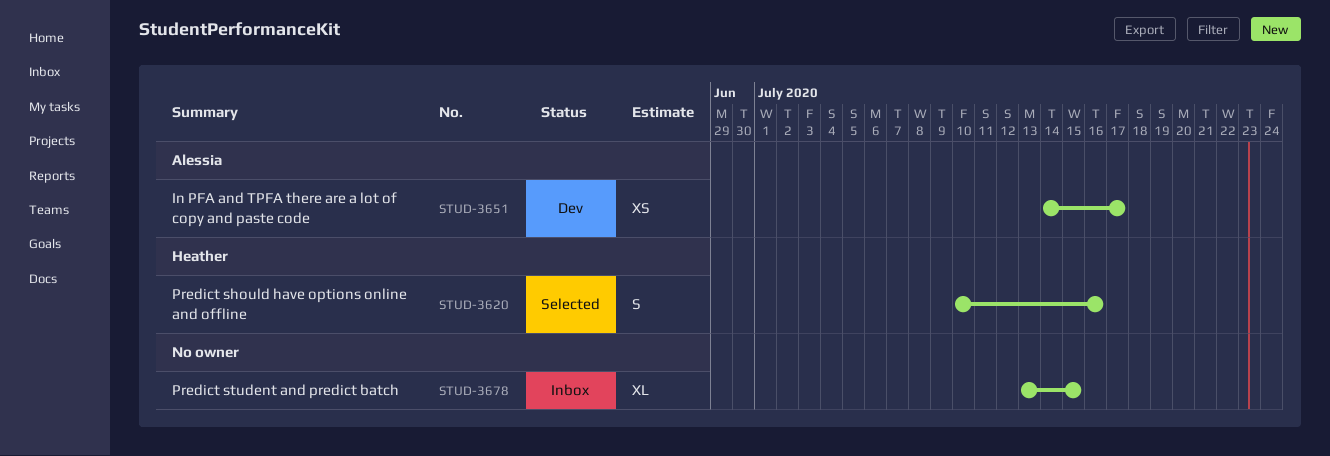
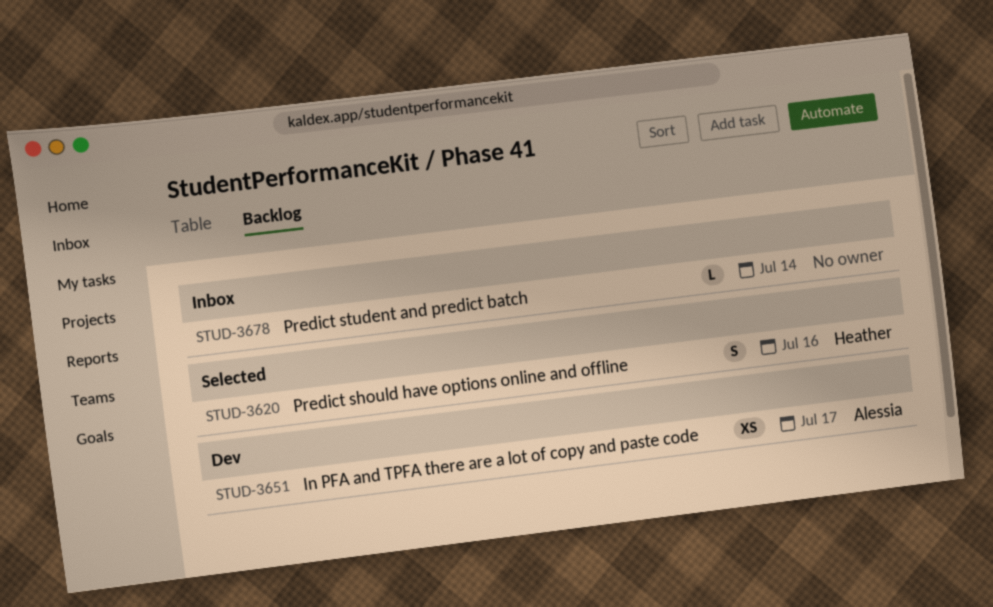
STUD-3678, estimate: XL -> L
STUD-3678, due: Jul 15 -> Jul 14

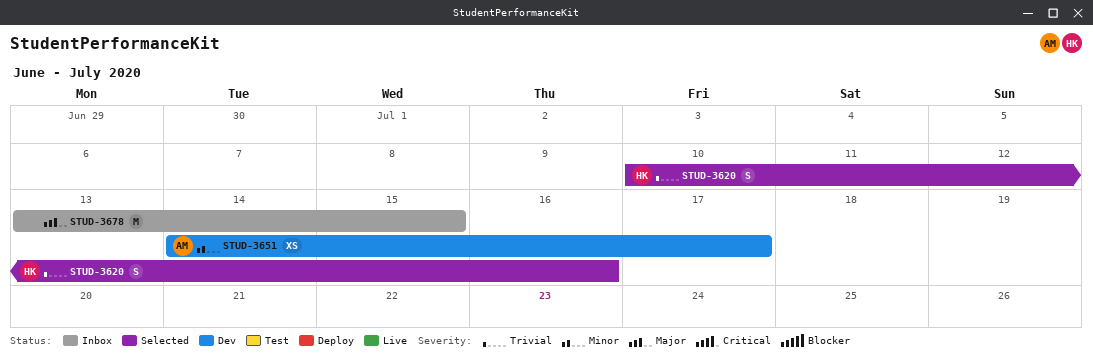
STUD-3678, estimate: L -> M
STUD-3678, due: Jul 14 -> Jul 15

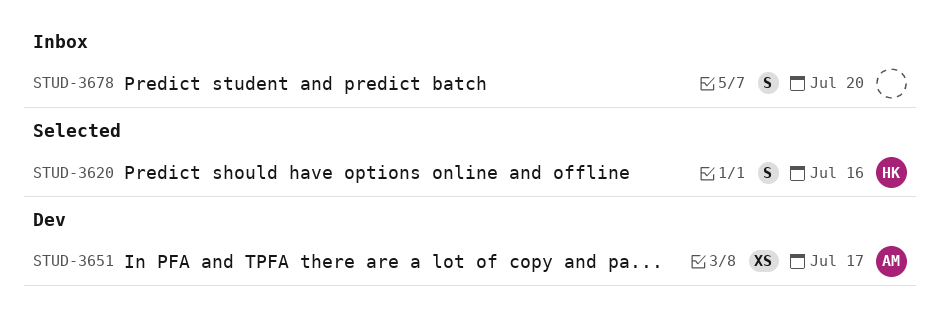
STUD-3678, estimate: M -> S
STUD-3678, due: Jul 15 -> Jul 20

